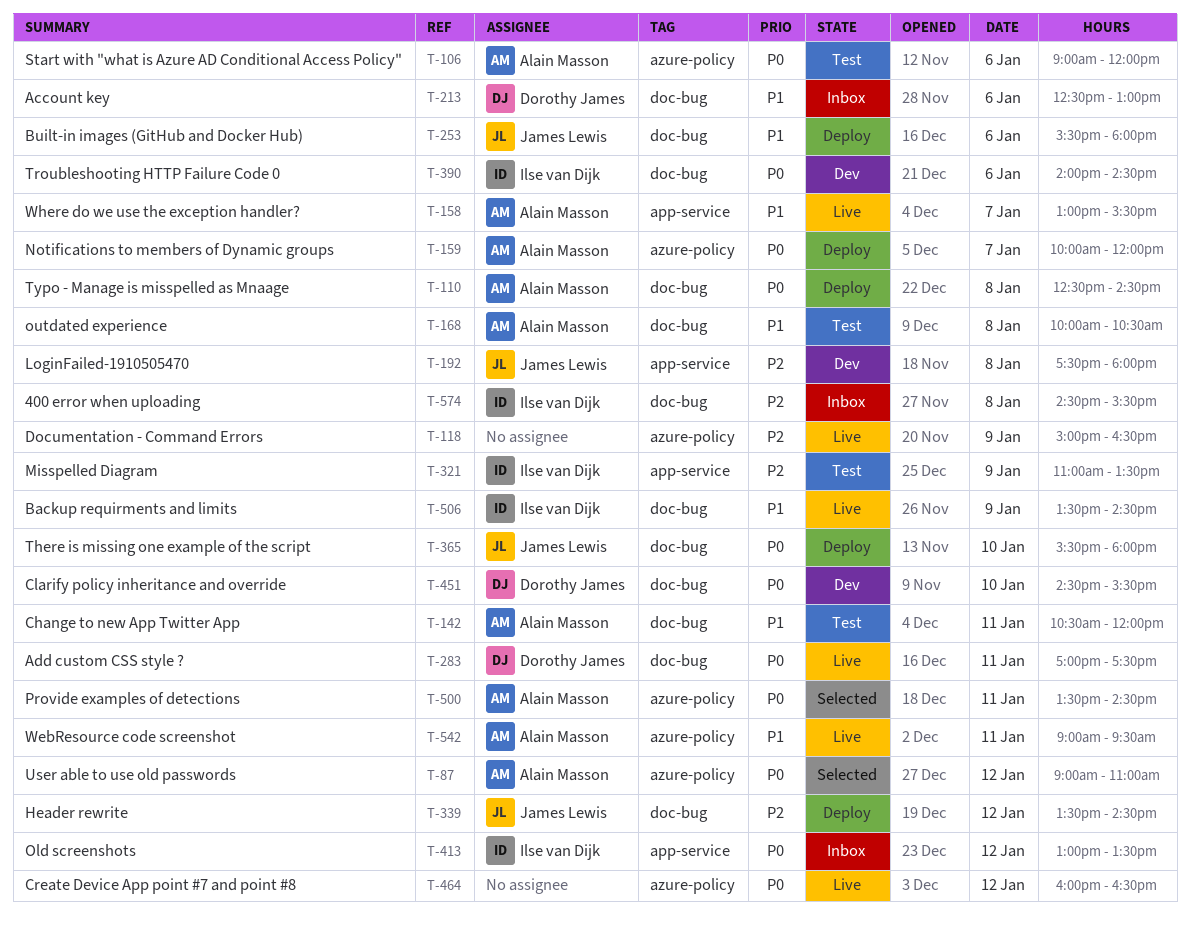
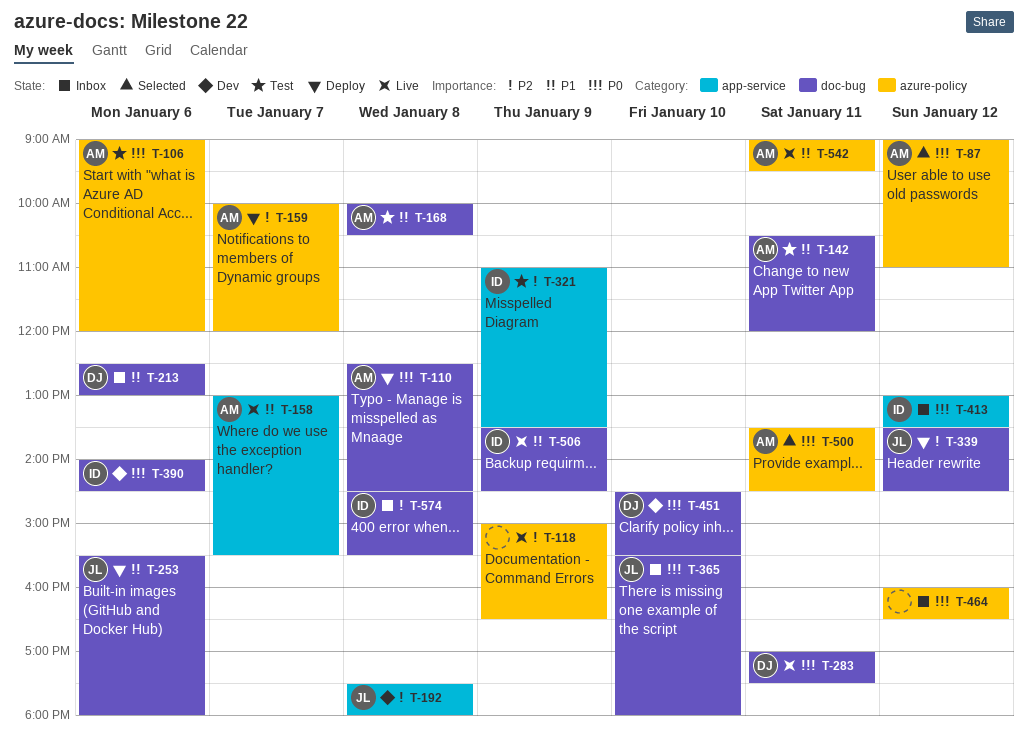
T-159, priority: P0 -> P2
T-365, status: Deploy -> Inbox
T-464, status: Live -> Inbox

